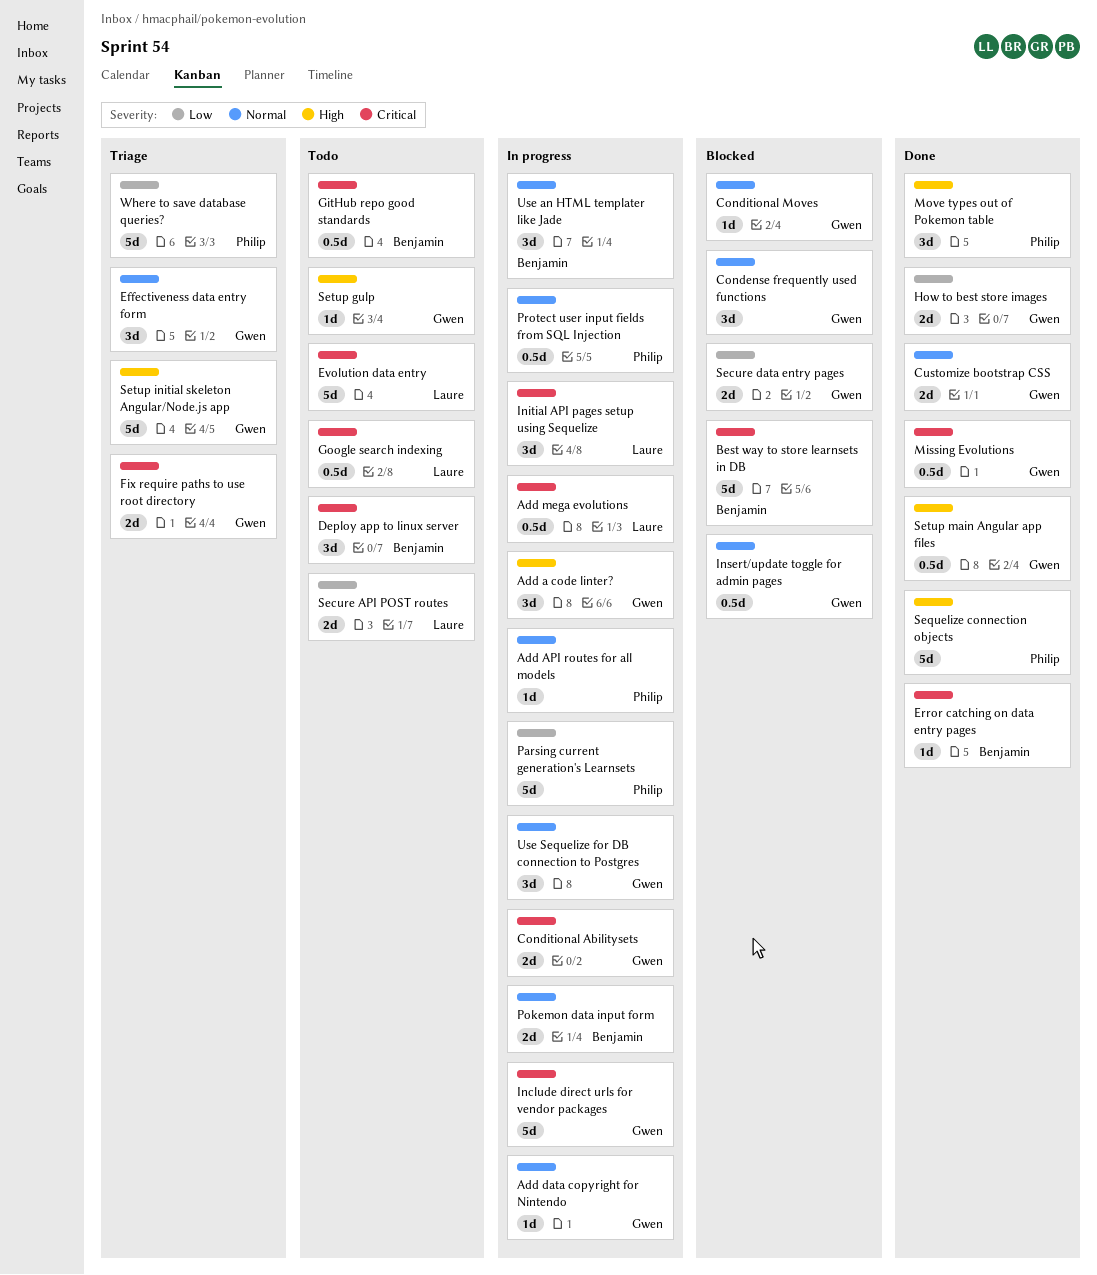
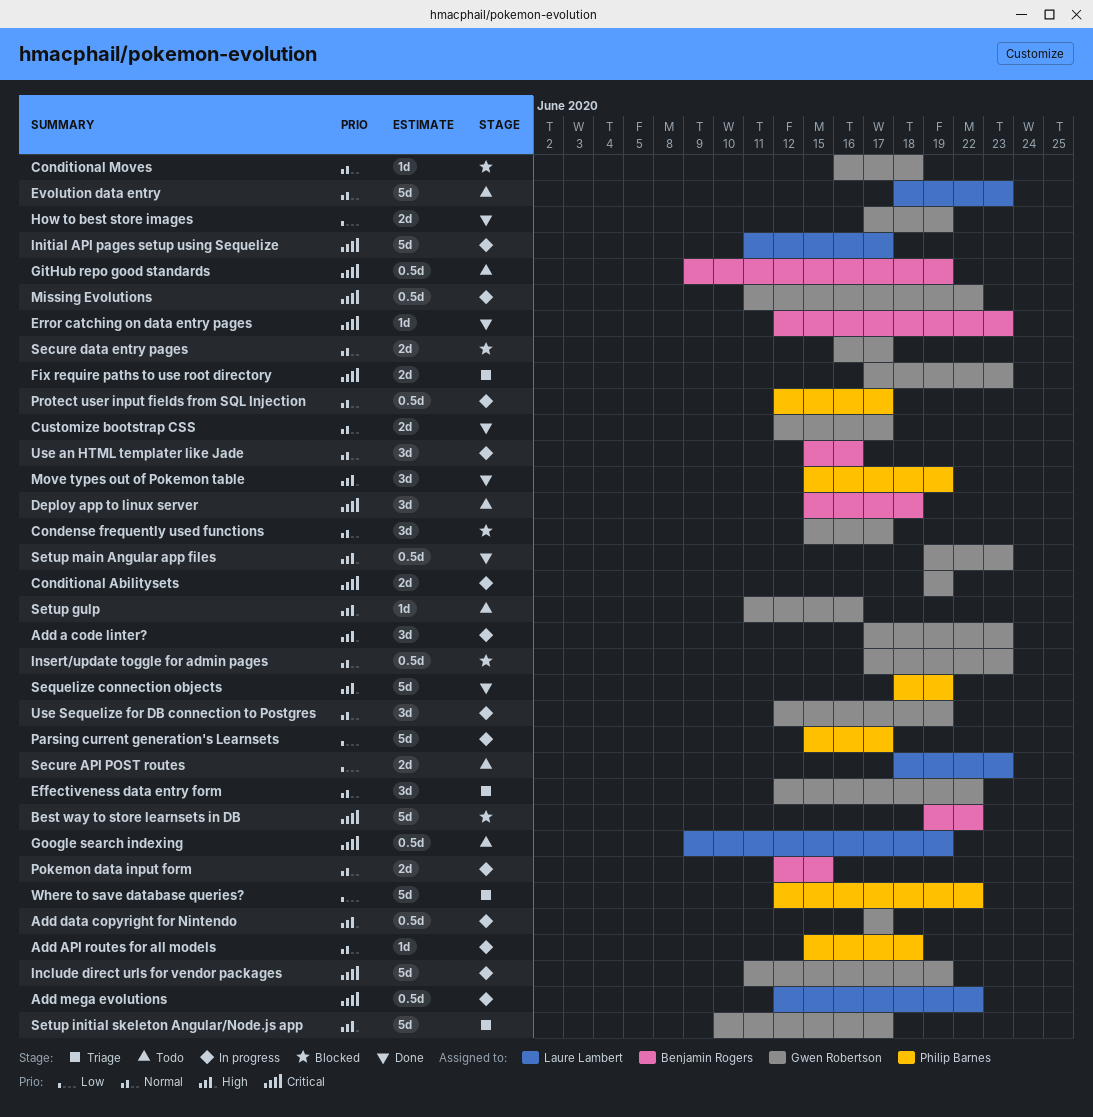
Add data copyright for Nintendo, priority: Normal -> High
Add data copyright for Nintendo, estimate: 1d -> 0.5d
Evolution data entry, priority: Critical -> Normal
Initial API pages setup using Sequelize, estimate: 3d -> 5d
Missing Evolutions, status: Done -> In progress
Secure data entry pages, priority: Low -> Normal

